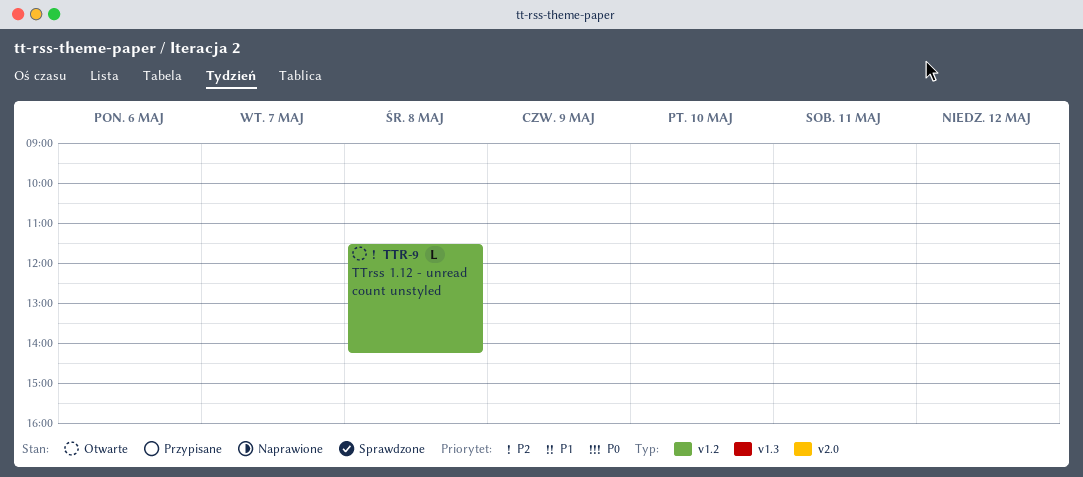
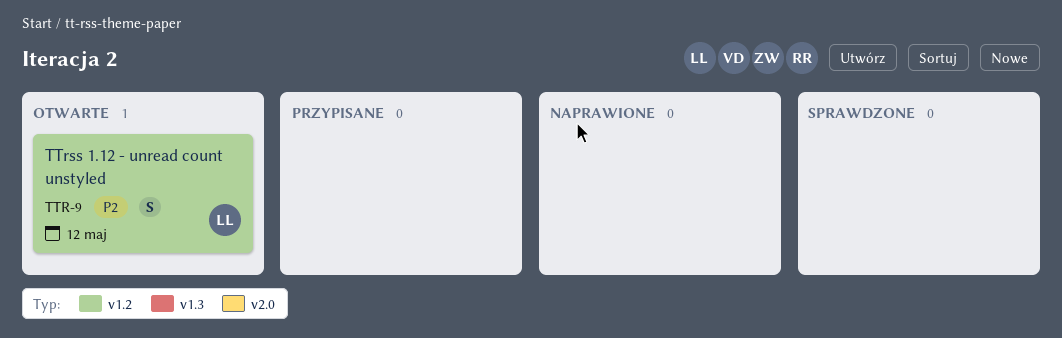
TTR-9, estimate: L -> S
TTR-9, day: May 8 -> May 12

